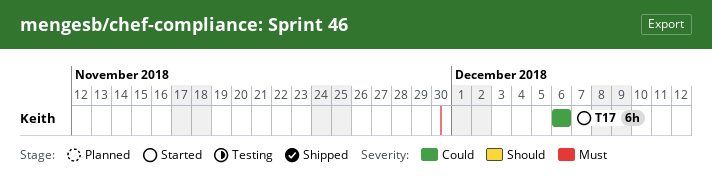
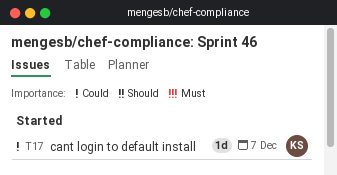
T17, estimate: 6h -> 1d
T17, due: Dec 6 -> Dec 7

